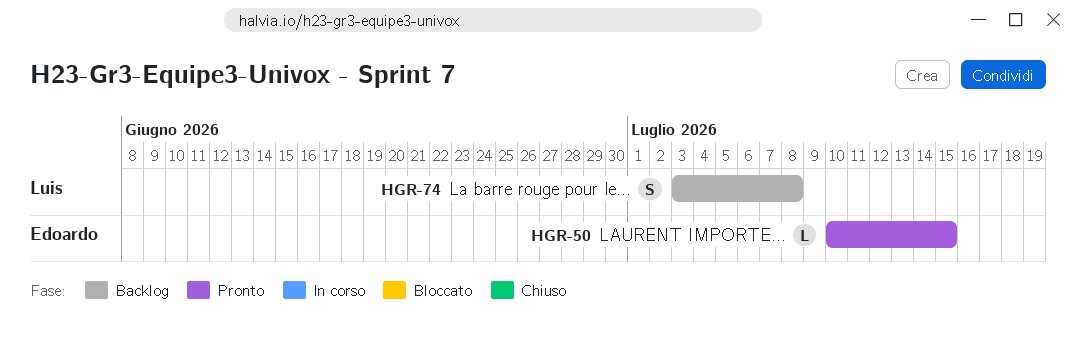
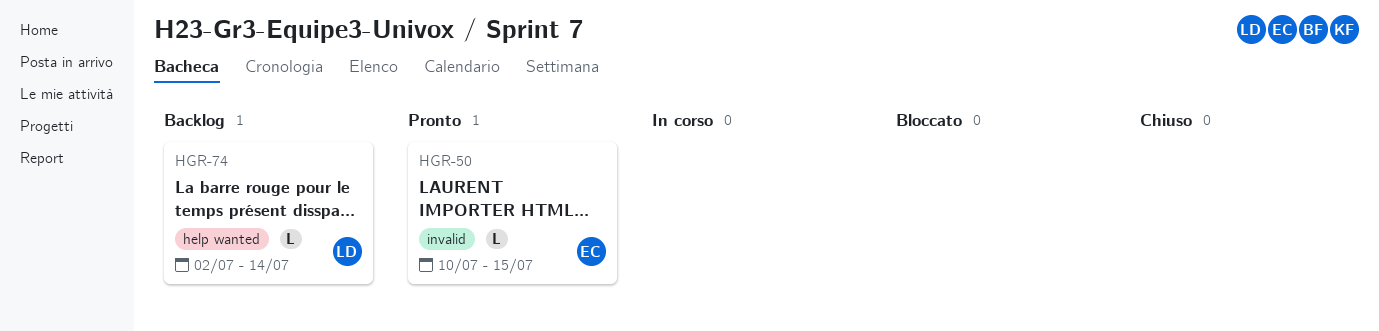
HGR-74, estimate: S -> L
HGR-74, start: Jul 3 -> Jul 2
HGR-74, due: Jul 8 -> Jul 14

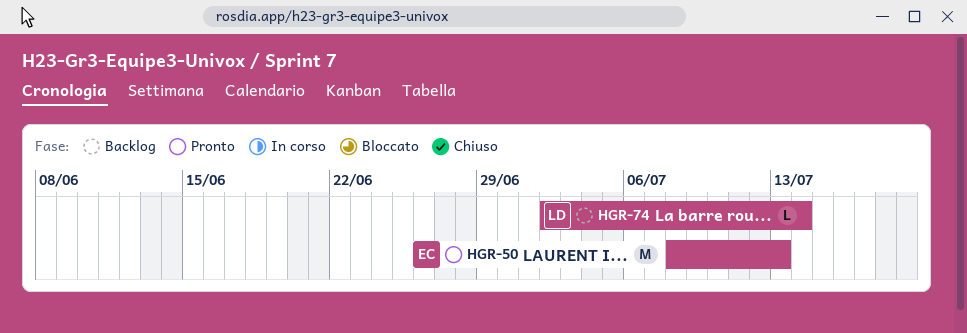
HGR-50, estimate: L -> M
HGR-50, start: Jul 10 -> Jul 8
HGR-50, due: Jul 15 -> Jul 13

